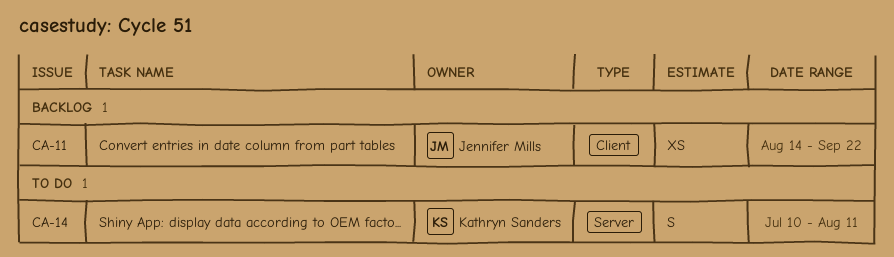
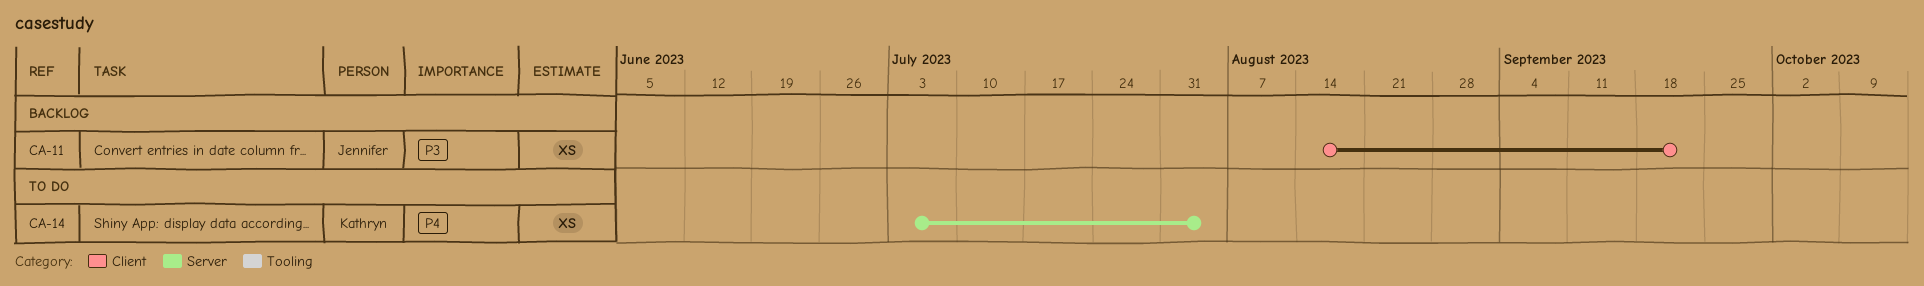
CA-14, estimate: S -> XS
CA-14, start: Jul 10 -> Jul 3
CA-14, due: Aug 11 -> Aug 4

